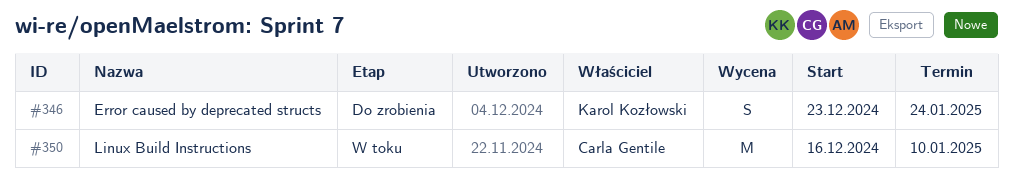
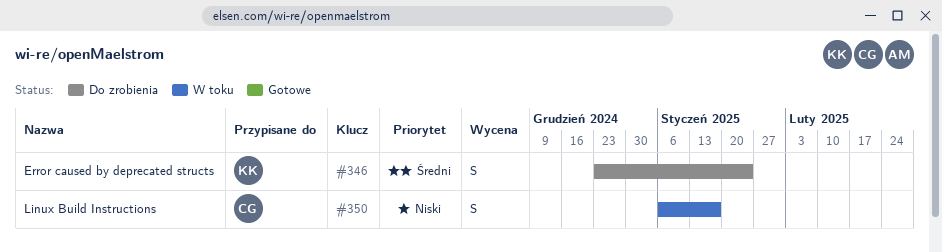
#350, estimate: M -> S
#350, start: Dec 16 -> Jan 6
#350, due: Jan 10 -> Jan 17

